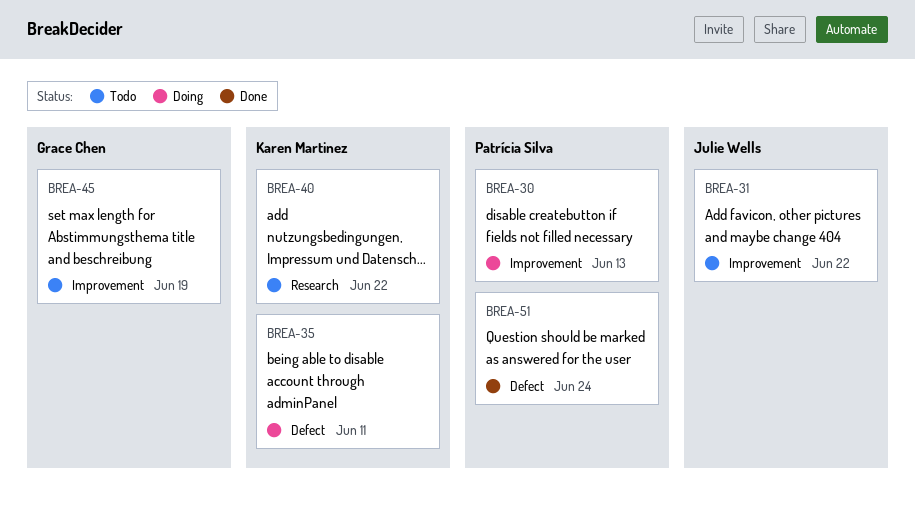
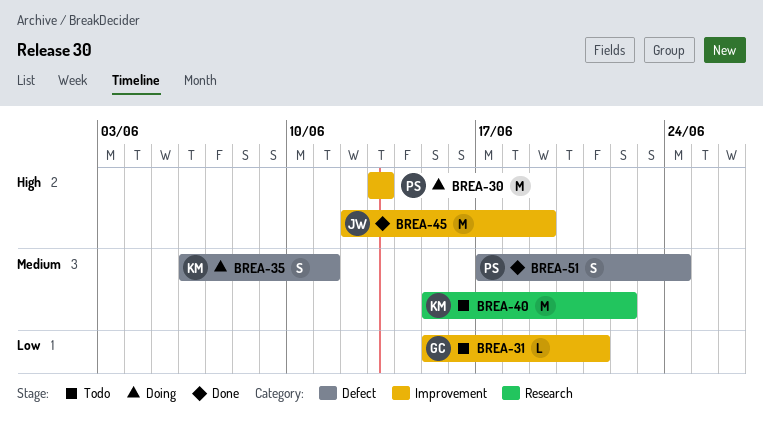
BREA-31, owner: Julie Wells -> Grace Chen
BREA-31, due: Jun 22 -> Jun 21
BREA-45, status: Todo -> Done
BREA-45, owner: Grace Chen -> Julie Wells

